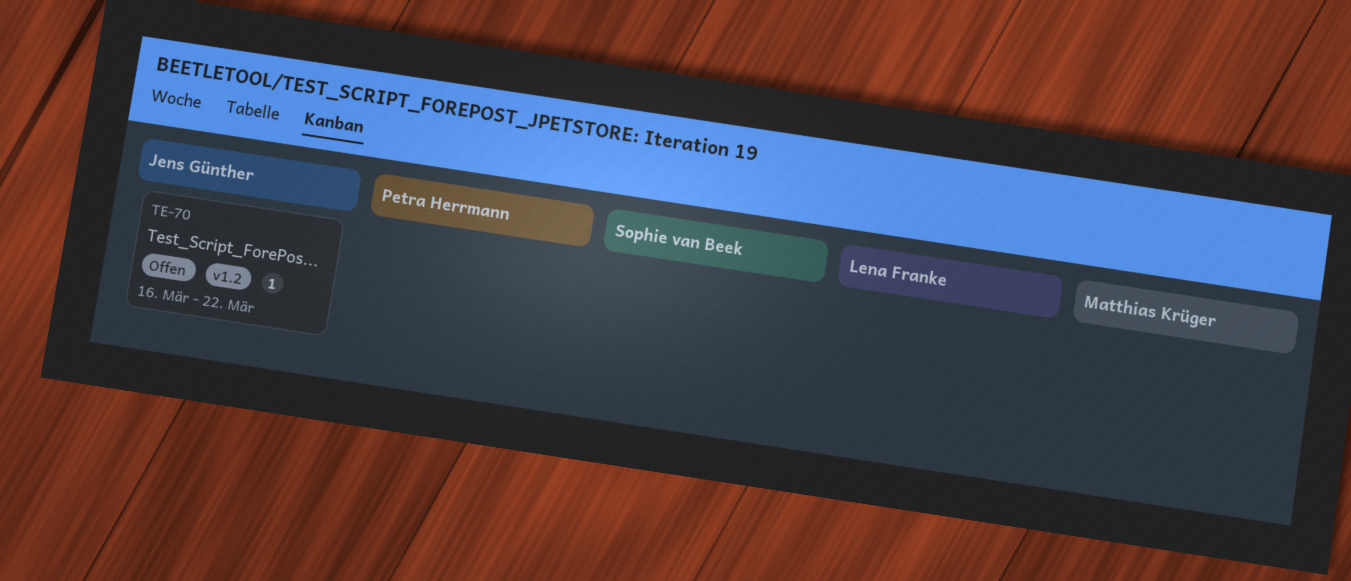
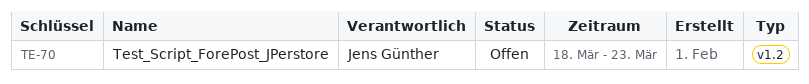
TE-70, start: Mar 16 -> Mar 18
TE-70, due: Mar 22 -> Mar 23

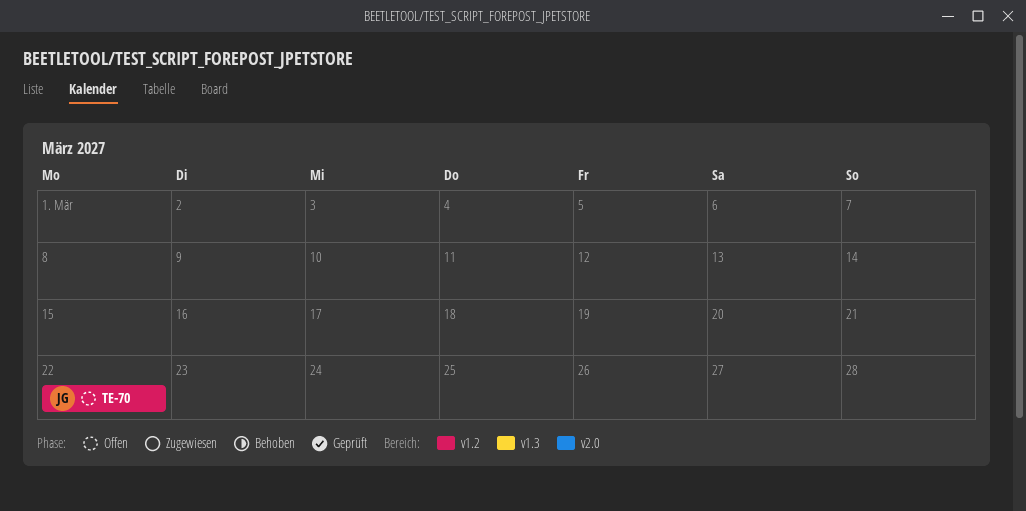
TE-70, start: Mar 18 -> Mar 22
TE-70, due: Mar 23 -> Mar 22

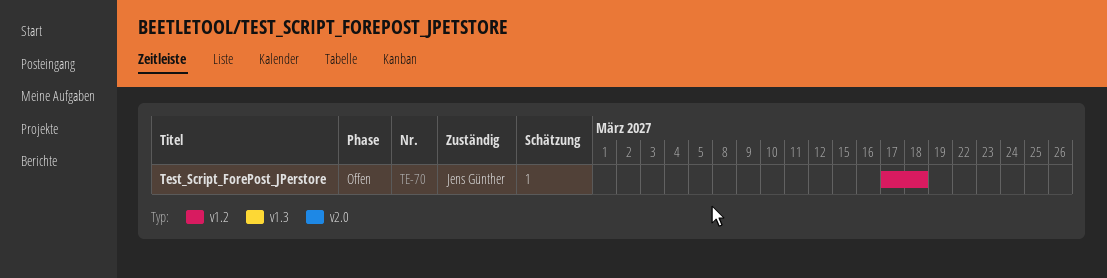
TE-70, start: Mar 22 -> Mar 17
TE-70, due: Mar 22 -> Mar 18

